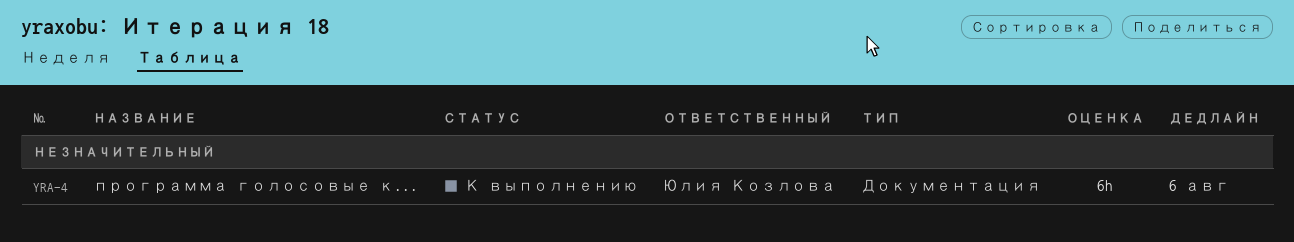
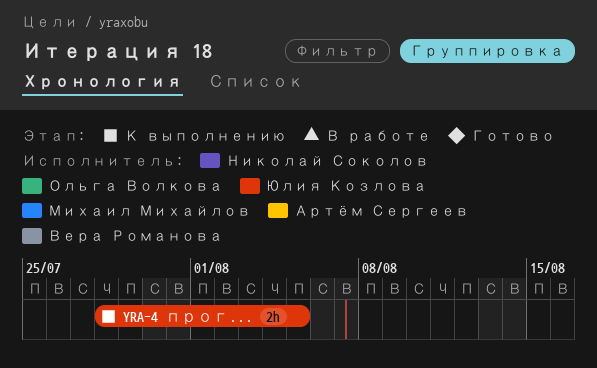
YRA-4, estimate: 6h -> 2h
YRA-4, due: Aug 6 -> Aug 5

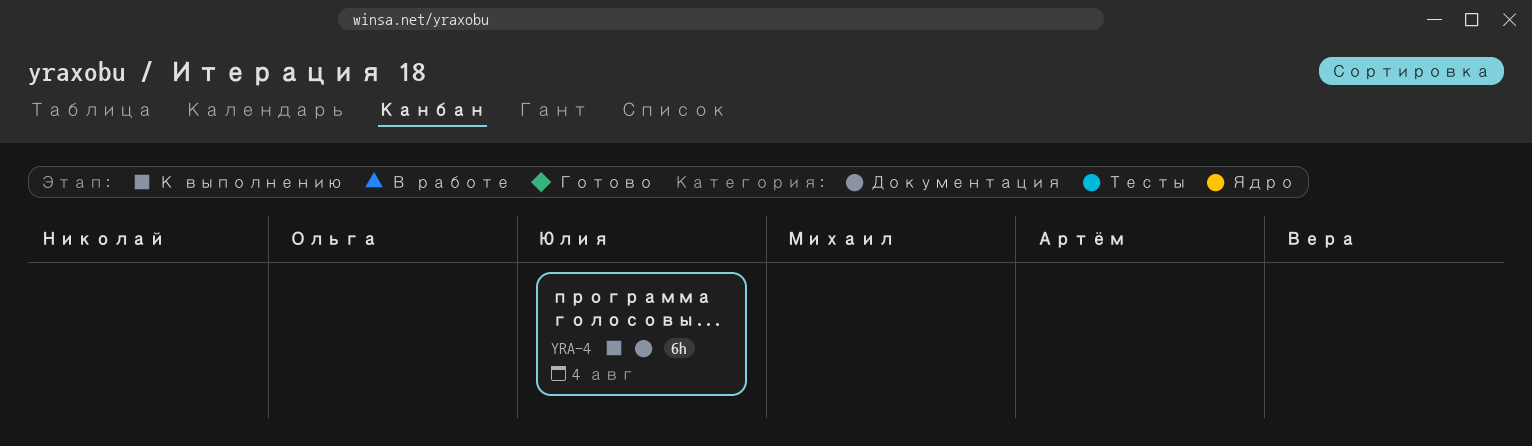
YRA-4, estimate: 2h -> 6h
YRA-4, due: Aug 5 -> Aug 4

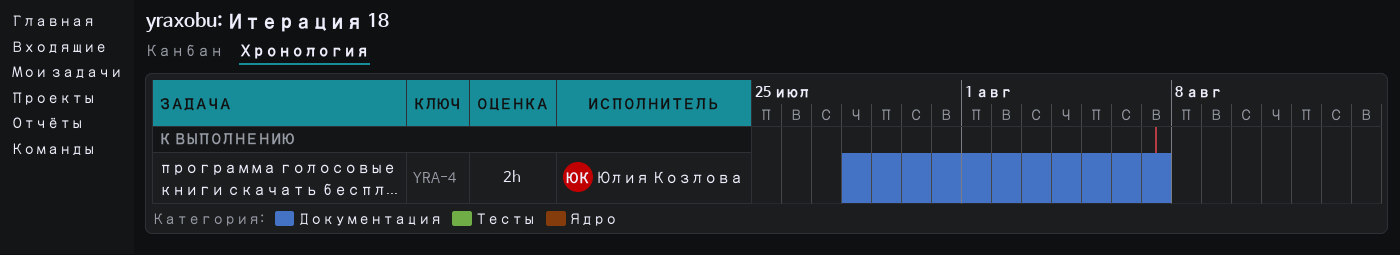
YRA-4, estimate: 6h -> 2h
YRA-4, due: Aug 4 -> Aug 7

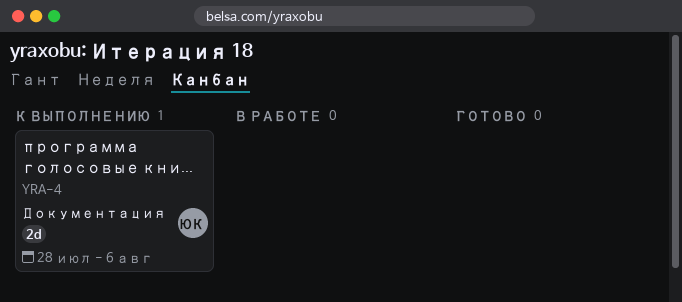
YRA-4, estimate: 2h -> 2d
YRA-4, due: Aug 7 -> Aug 6

